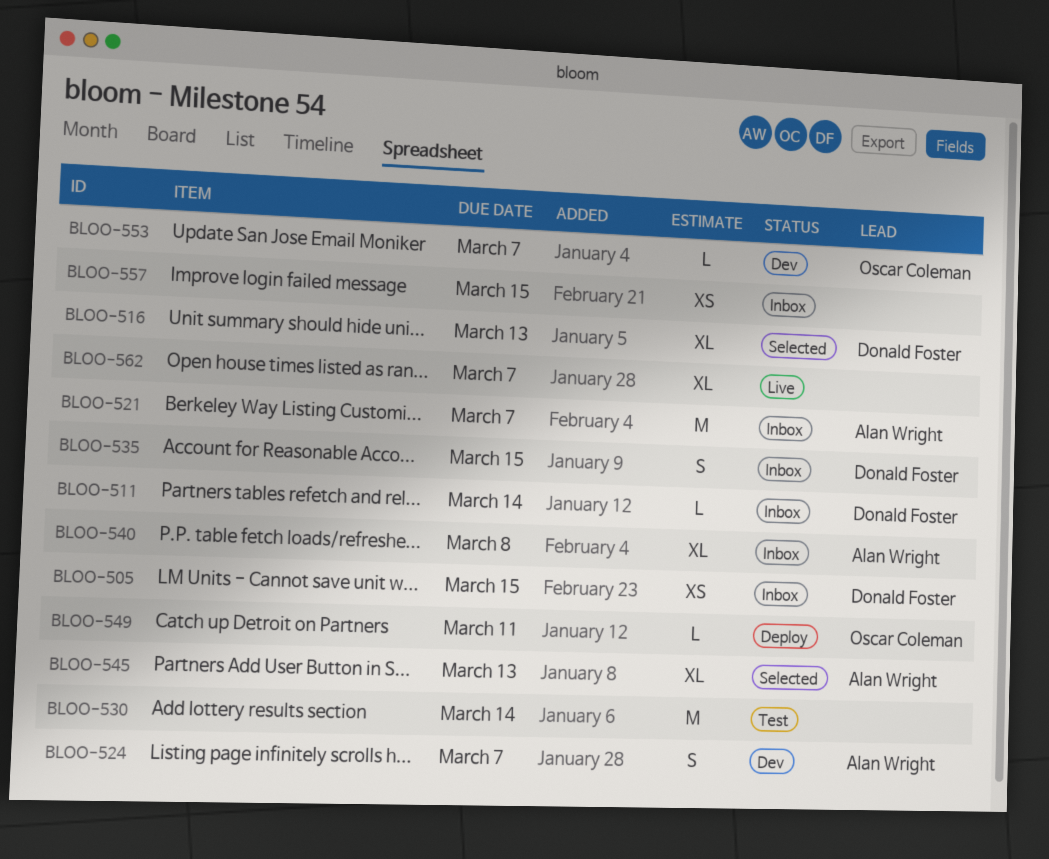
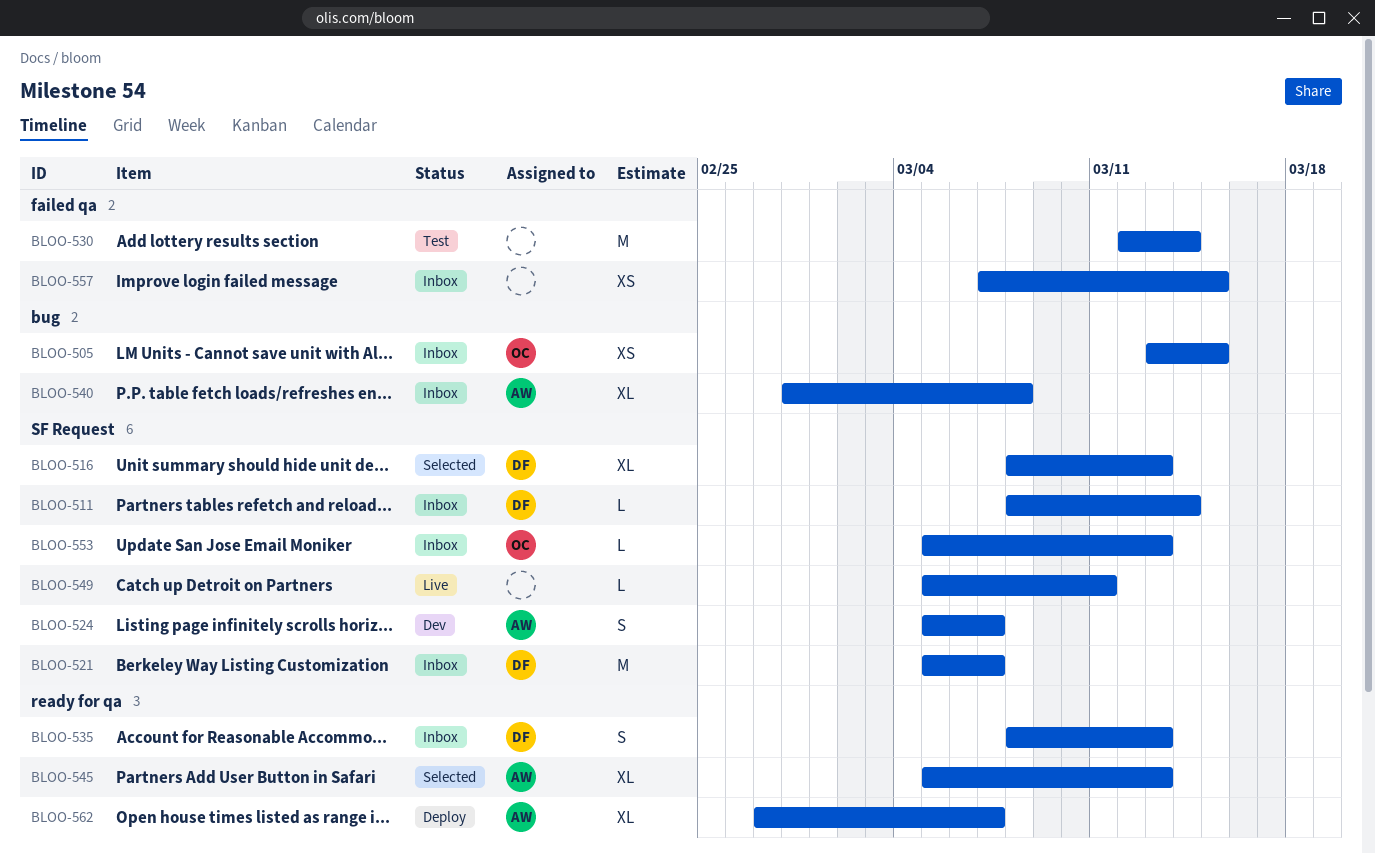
BLOO-505, owner: Donald Foster -> Oscar Coleman
BLOO-521, owner: Alan Wright -> Donald Foster
BLOO-535, due: Mar 15 -> Mar 13
BLOO-549, status: Deploy -> Live
BLOO-549, owner: Oscar Coleman -> none
BLOO-553, status: Dev -> Inbox
BLOO-553, due: Mar 7 -> Mar 13
BLOO-562, status: Live -> Deploy
BLOO-562, owner: none -> Alan Wright

